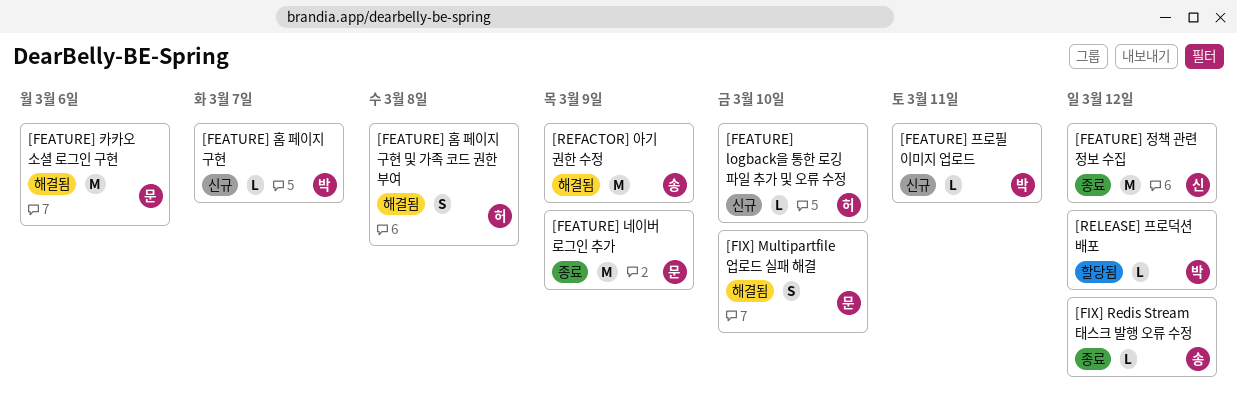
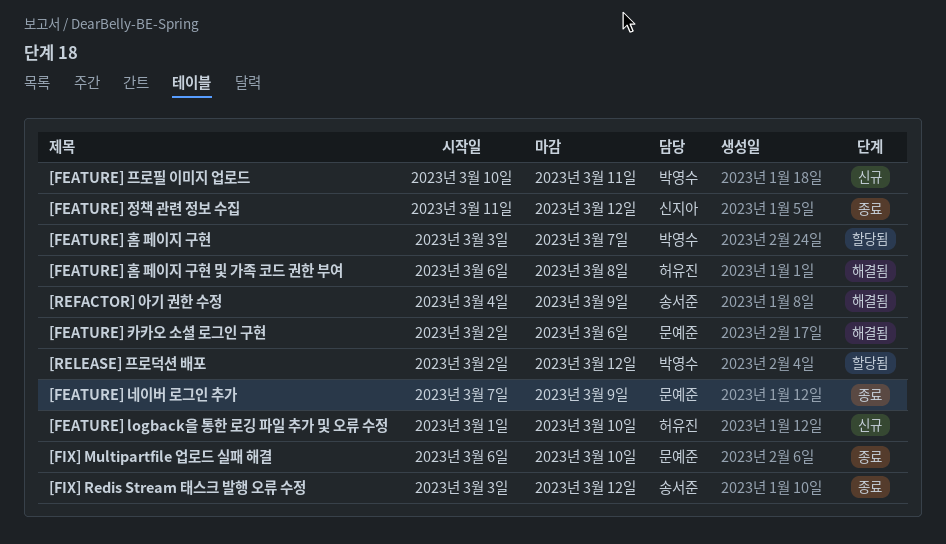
[FEATURE] 홈 페이지 구현, status: 신규 -> 할당됨
[FIX] Multipartfile 업로드 실패 해결, status: 해결됨 -> 종료

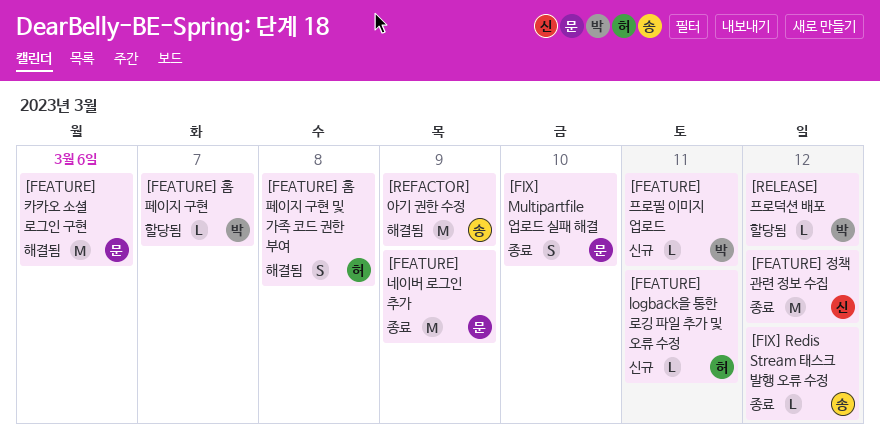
[FEATURE] logback을 통한 로깅 파일 추가 및 오류 수정, due: Mar 10 -> Mar 11

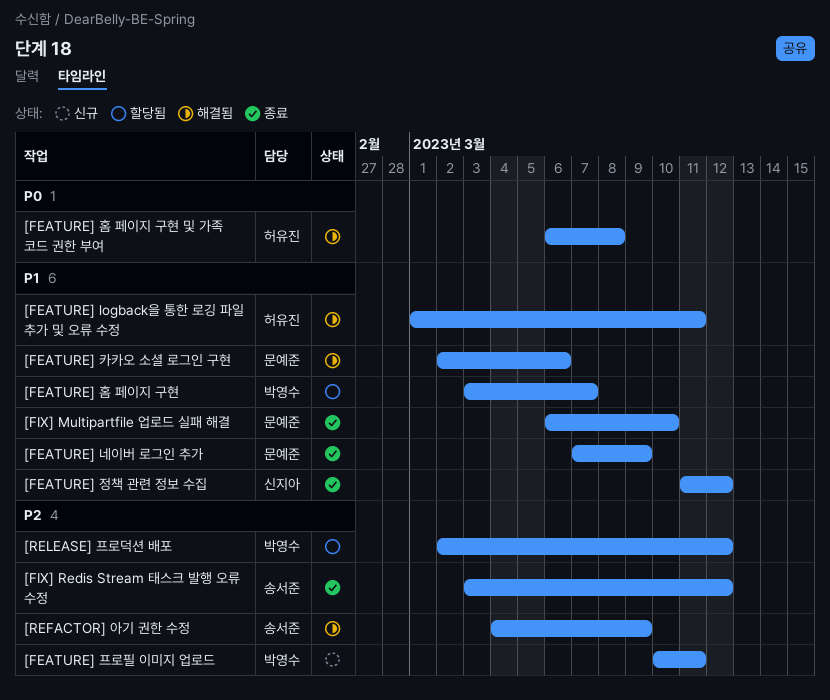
[FEATURE] logback을 통한 로깅 파일 추가 및 오류 수정, status: 신규 -> 해결됨

